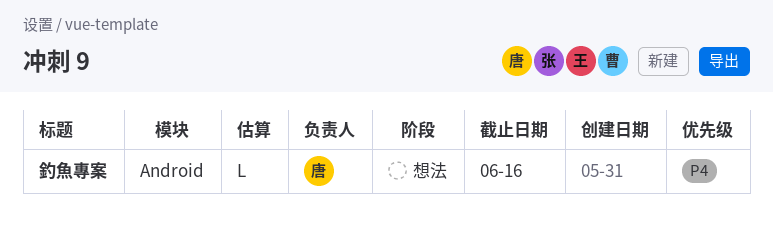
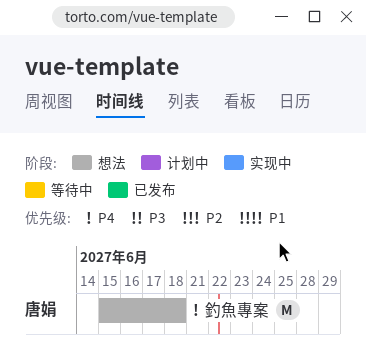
釣魚專案, estimate: L -> M
釣魚專案, due: Jun 16 -> Jun 18

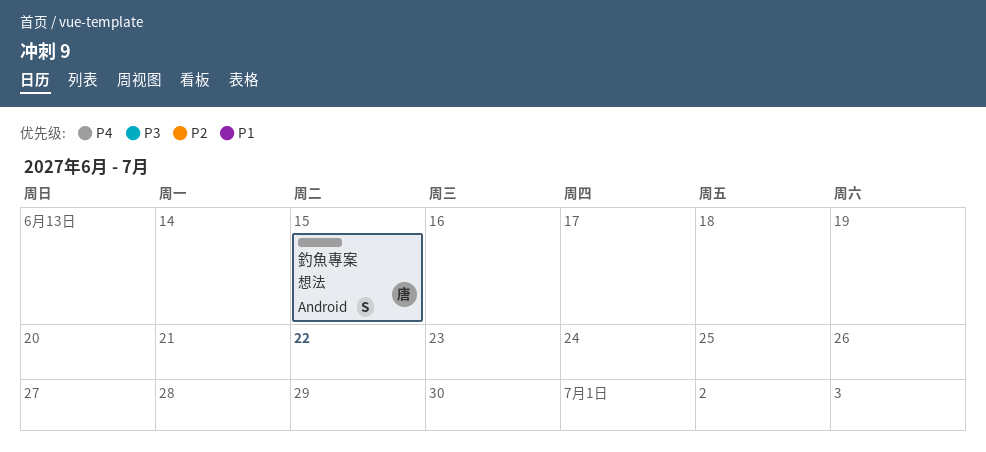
釣魚專案, estimate: M -> S
釣魚專案, due: Jun 18 -> Jun 15

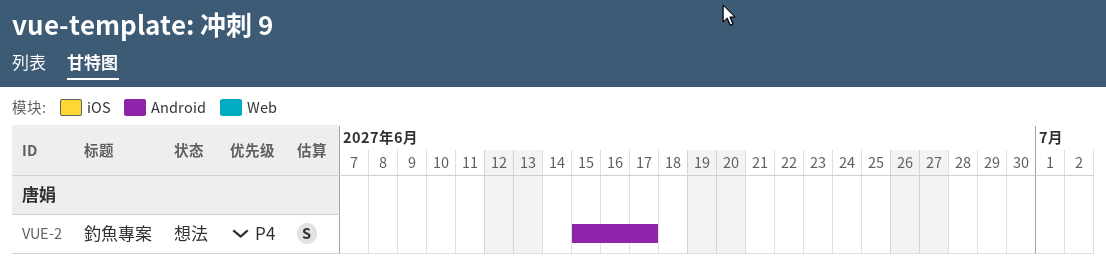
釣魚專案, due: Jun 15 -> Jun 17

